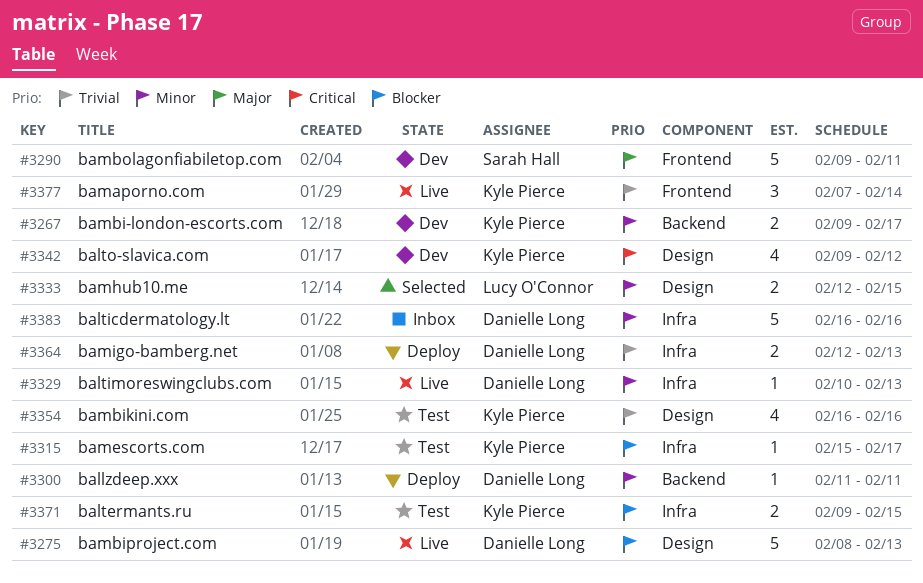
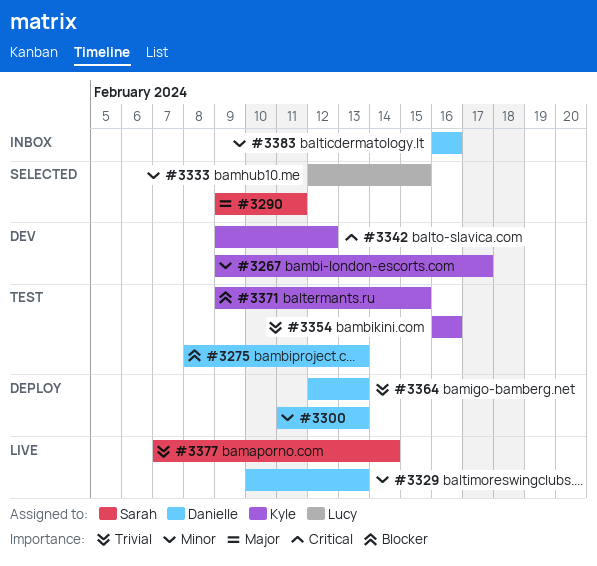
#3275, status: Live -> Test
#3290, status: Dev -> Selected
#3300, due: Feb 11 -> Feb 13
#3315: present -> none
#3377, owner: Kyle Pierce -> Sarah Hall

